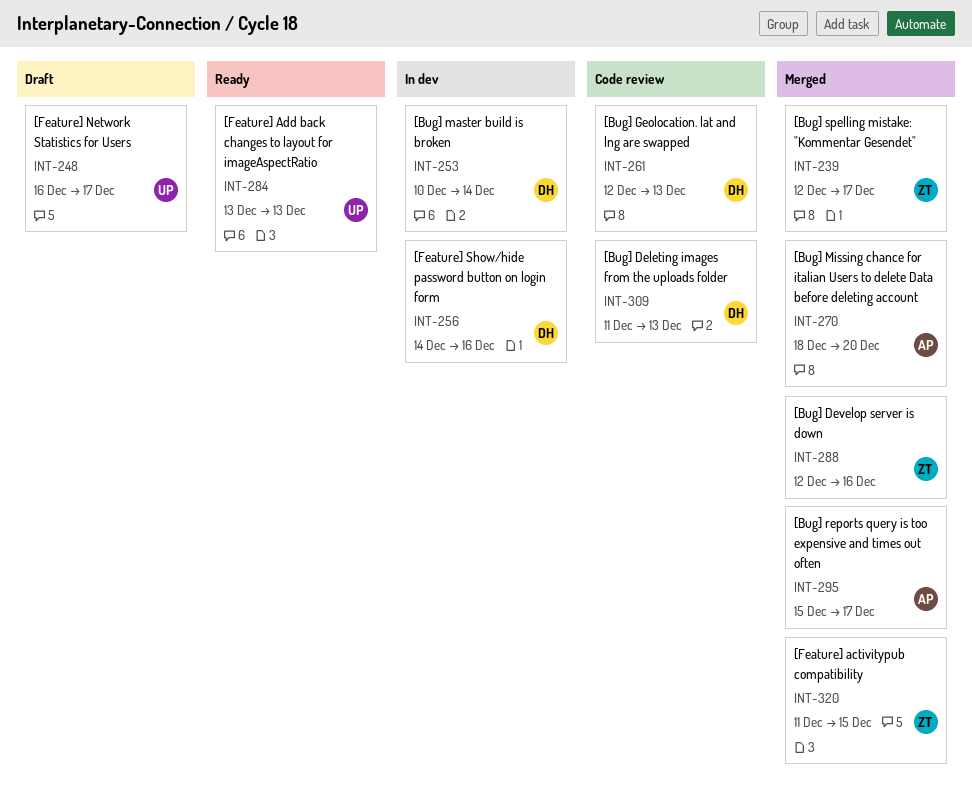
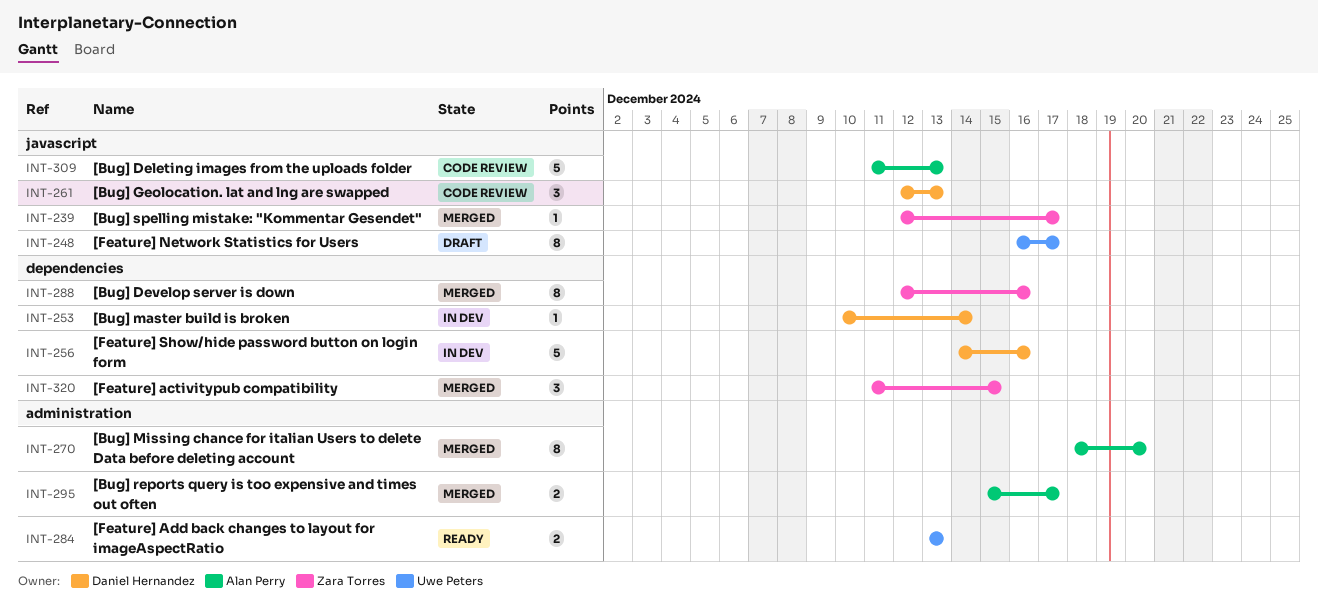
INT-309, owner: Daniel Hernandez -> Alan Perry

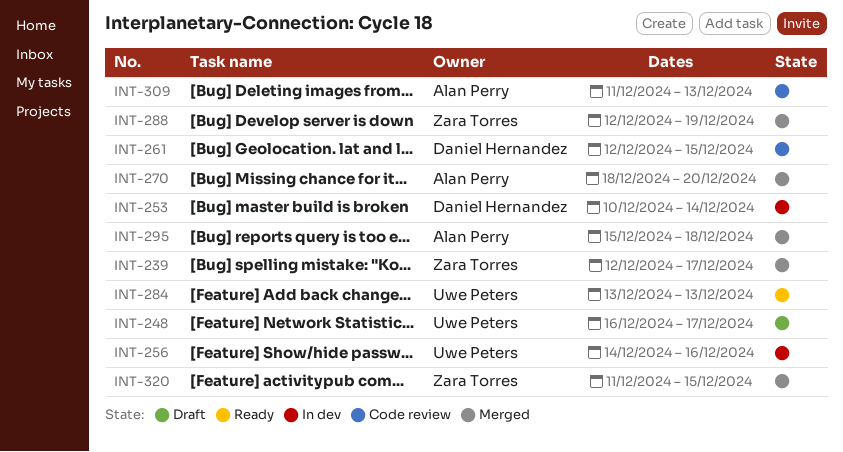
INT-256, owner: Daniel Hernandez -> Uwe Peters
INT-261, due: Dec 13 -> Dec 15
INT-288, due: Dec 16 -> Dec 19
INT-295, due: Dec 17 -> Dec 18

